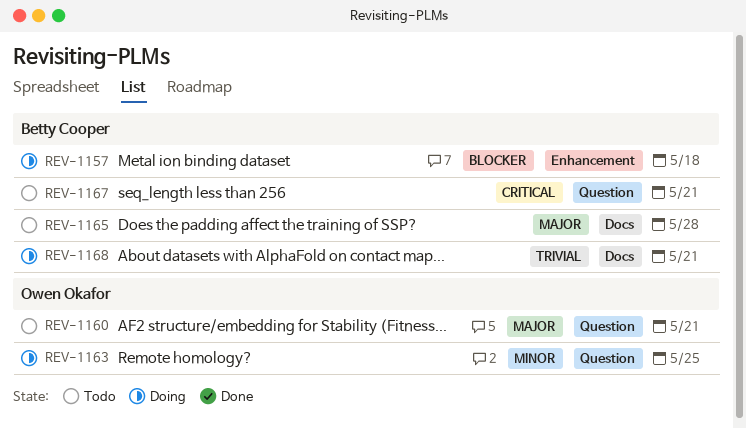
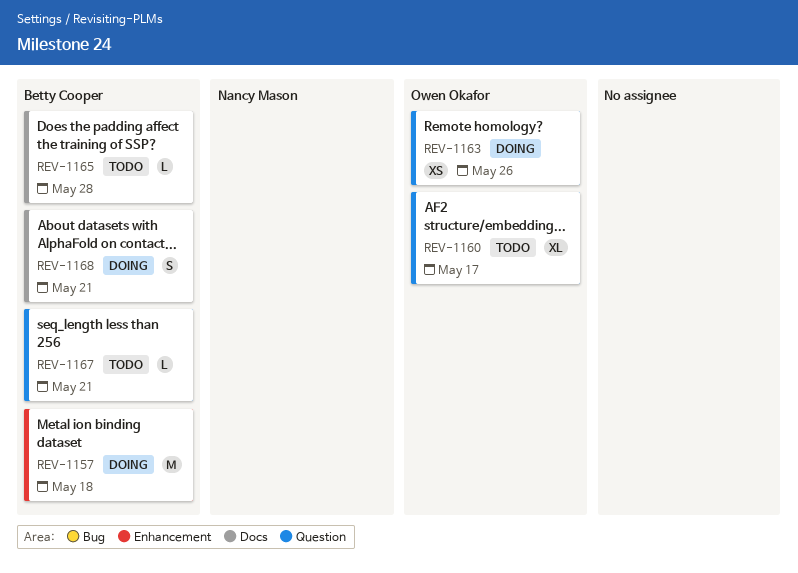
REV-1160, due: May 21 -> May 17
REV-1163, due: May 25 -> May 26

